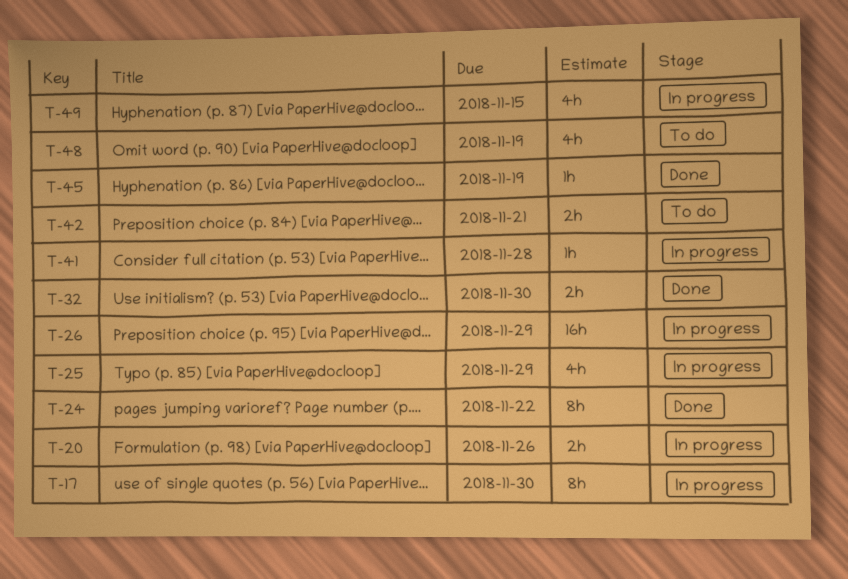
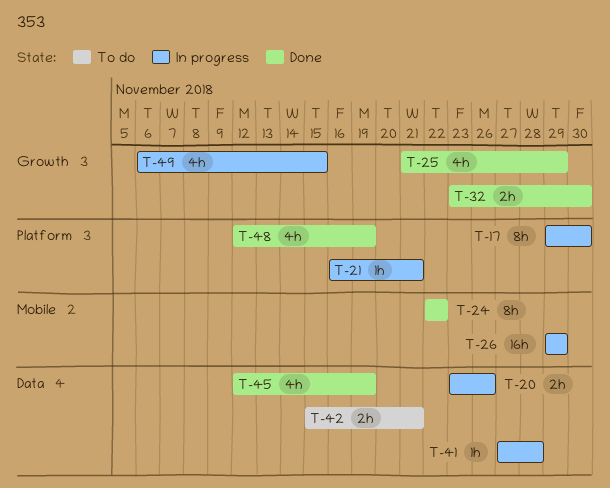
T-21: none -> present
T-25, status: In progress -> Done
T-45, estimate: 1h -> 4h
T-48, status: To do -> Done

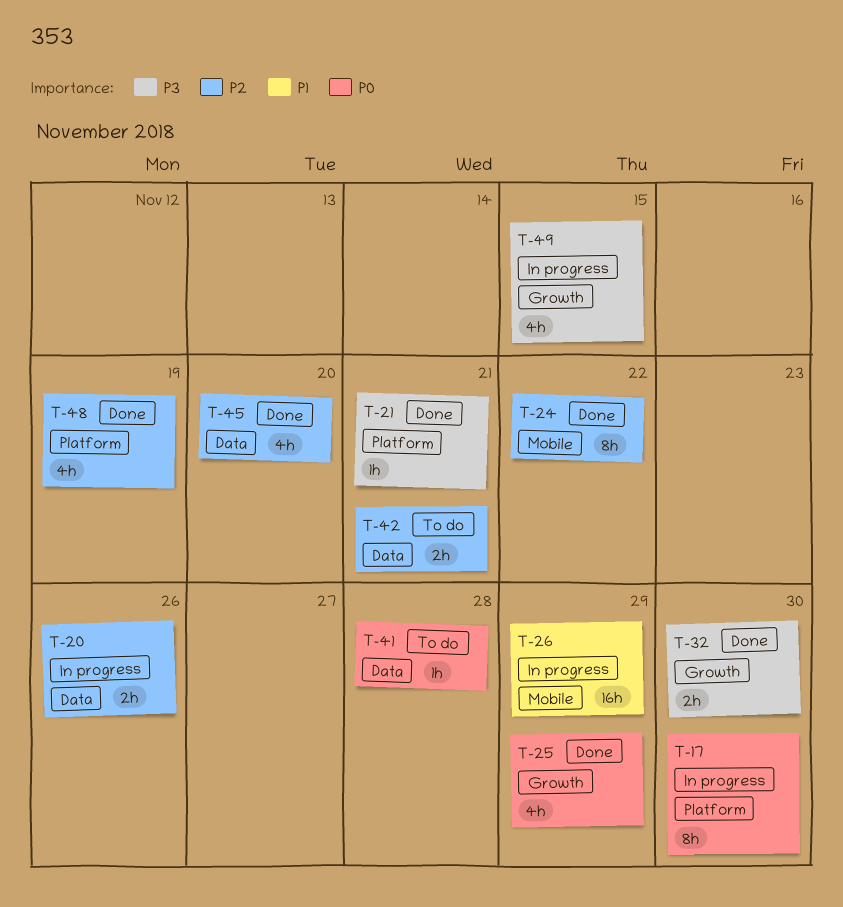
T-21, status: In progress -> Done
T-41, status: In progress -> To do
T-45, due: Nov 19 -> Nov 20

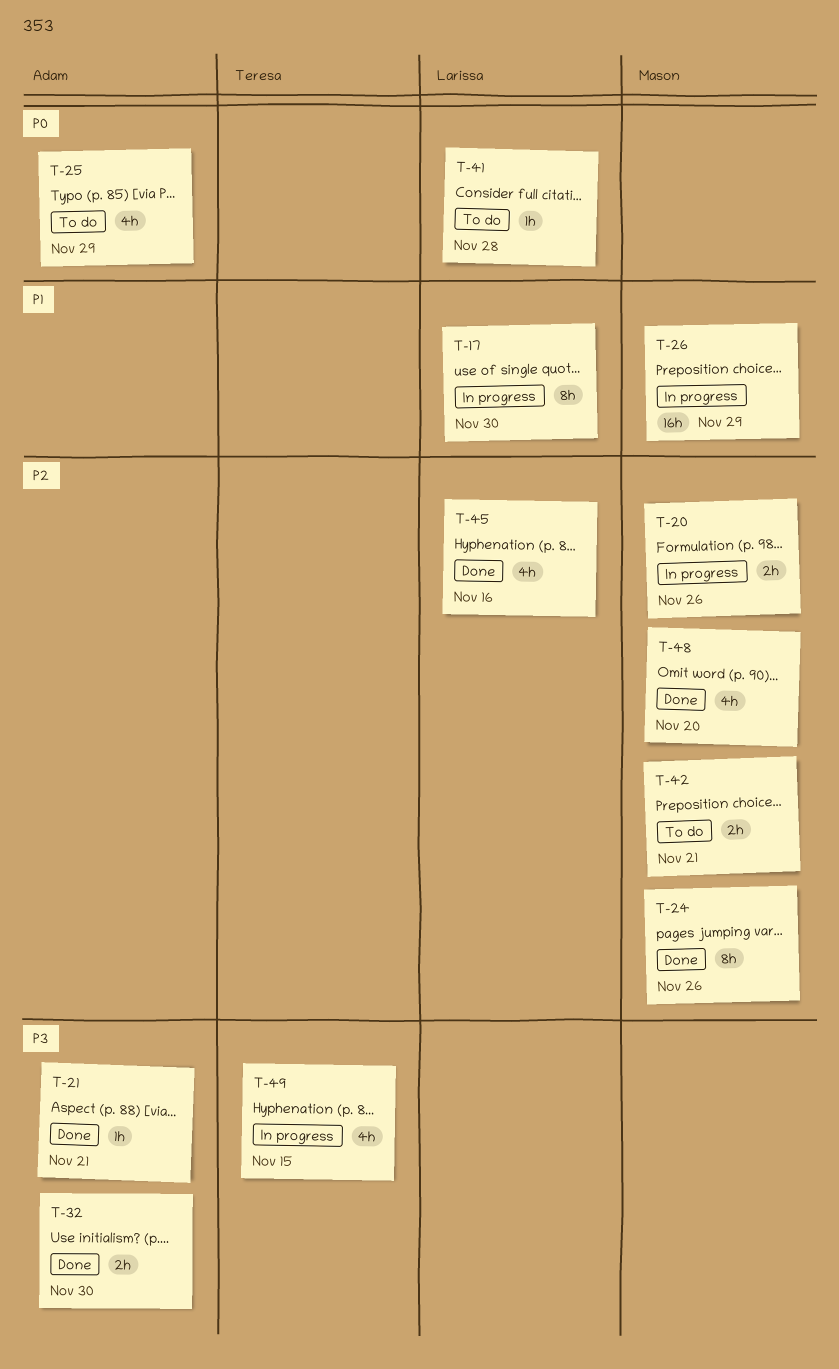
T-17, priority: P0 -> P1
T-24, due: Nov 22 -> Nov 26
T-25, status: Done -> To do
T-45, due: Nov 20 -> Nov 16
T-48, due: Nov 19 -> Nov 20

